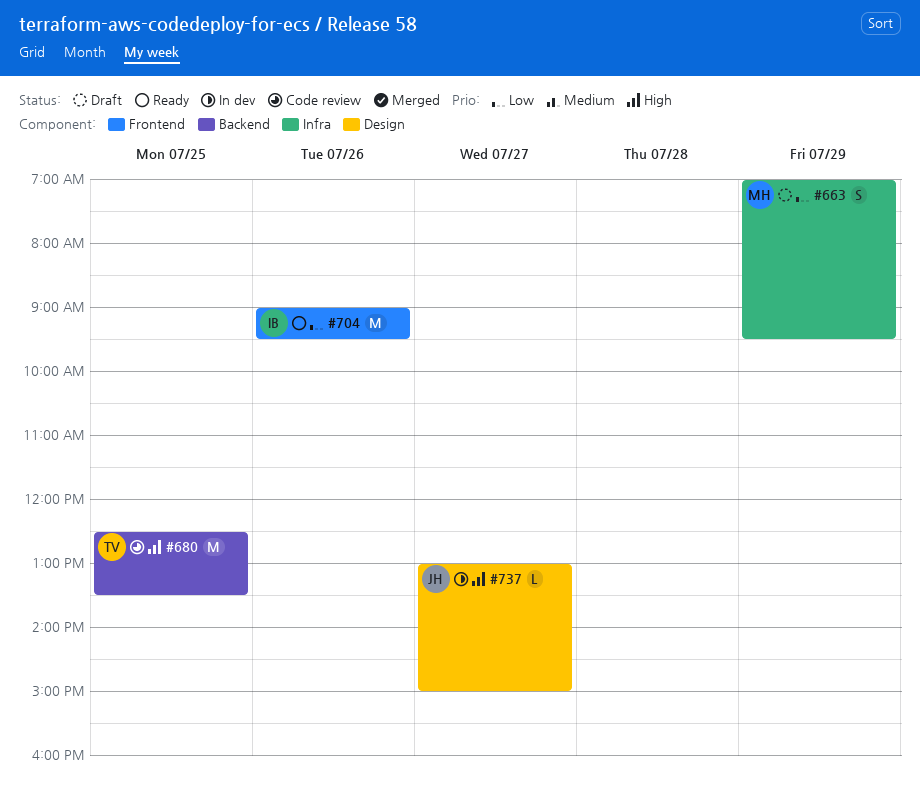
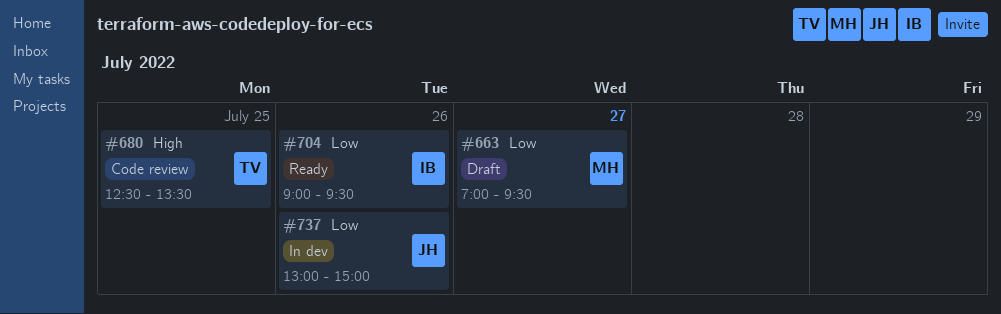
#663, day: Jul 29 -> Jul 27
#737, priority: High -> Low
#737, day: Jul 27 -> Jul 26

